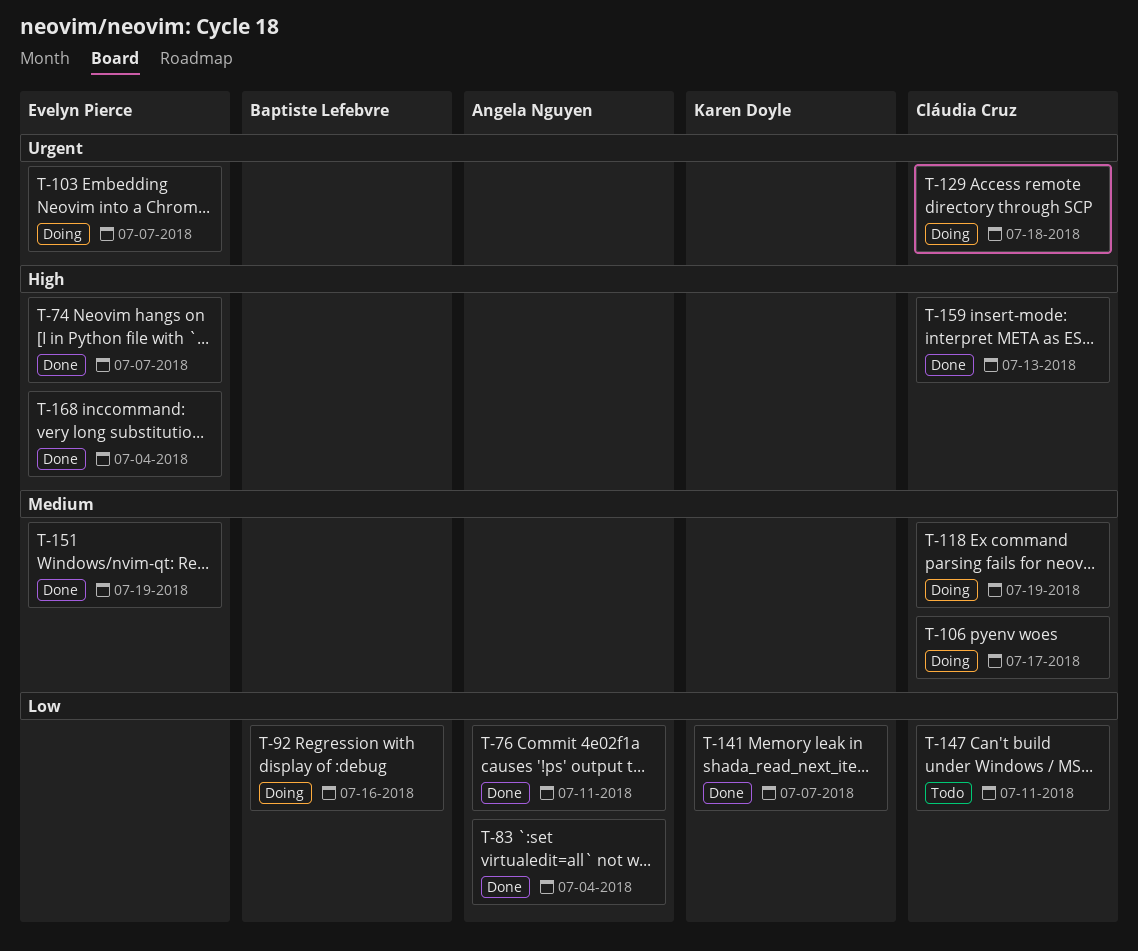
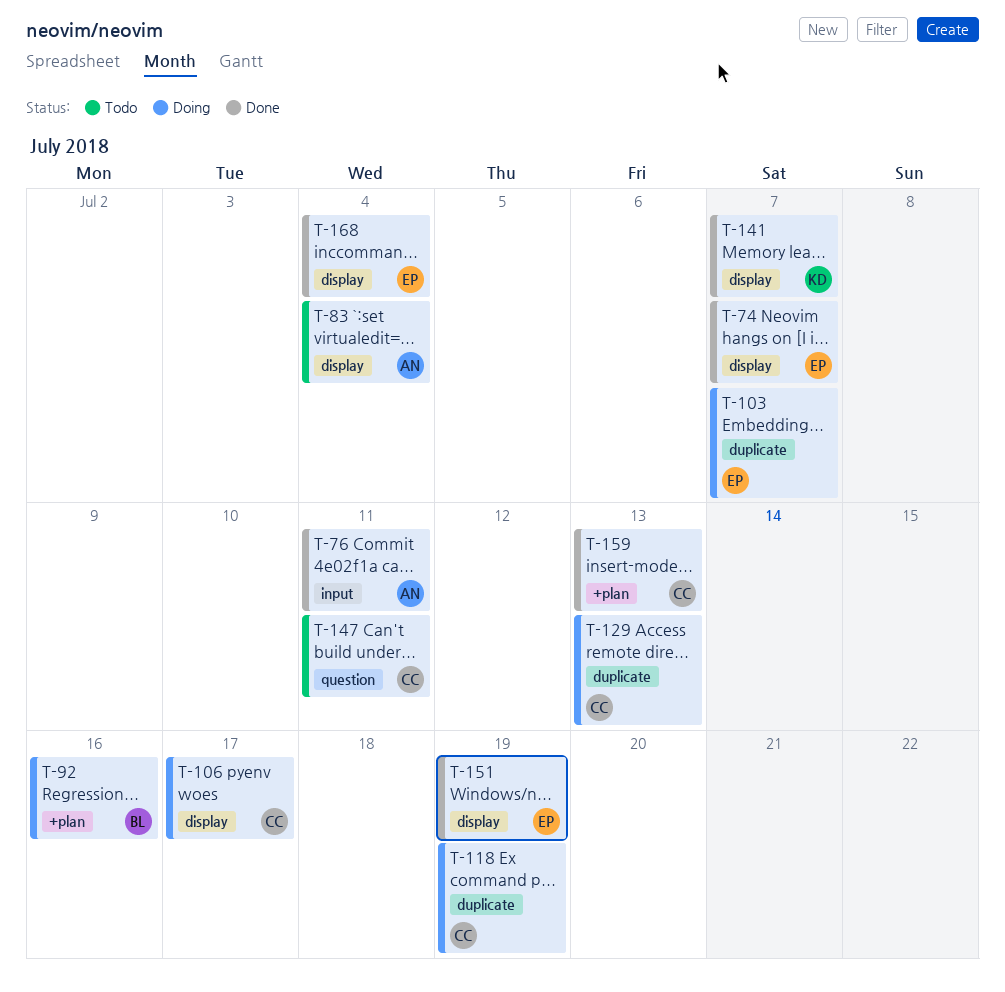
T-83, status: Done -> Todo
T-129, due: Jul 18 -> Jul 13

